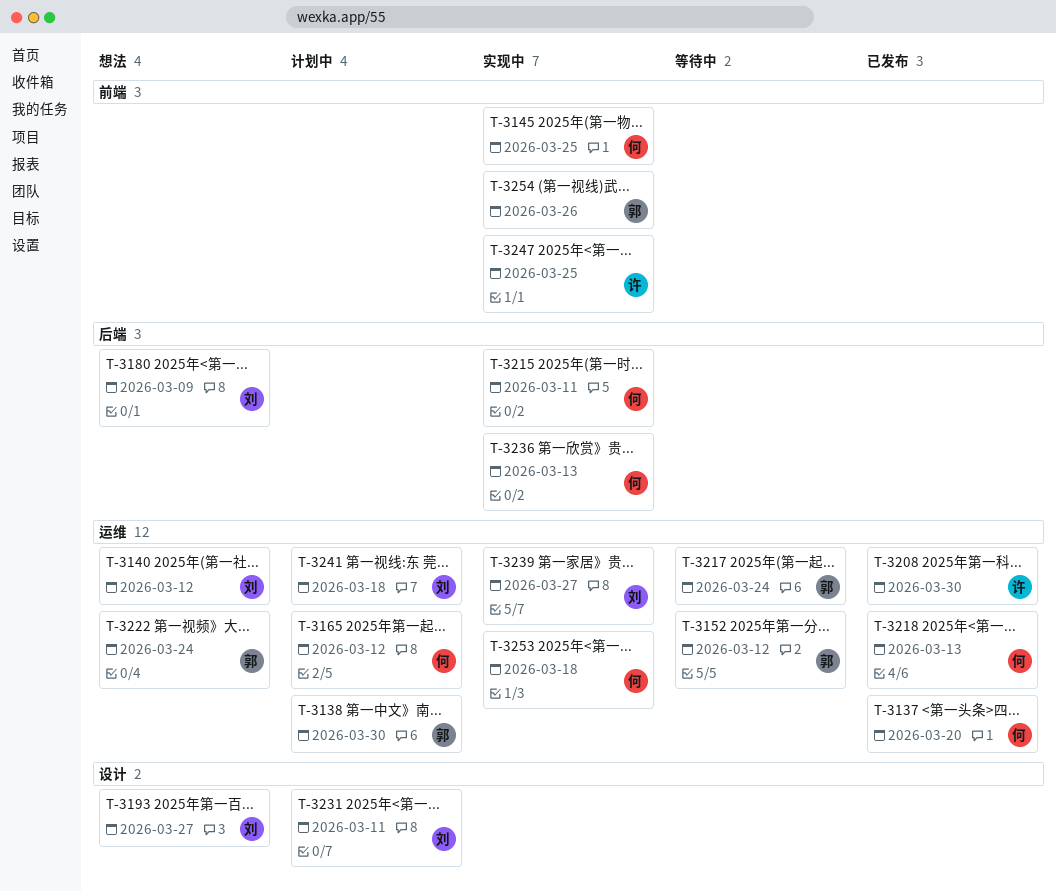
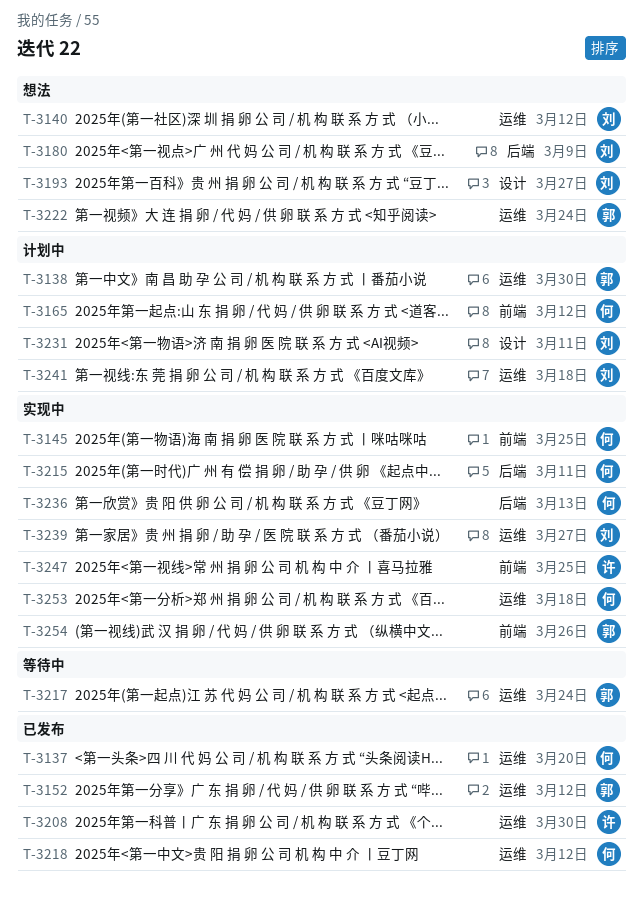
T-3152, status: 等待中 -> 已发布
T-3165, label: 运维 -> 前端
T-3218, due: Mar 13 -> Mar 12

